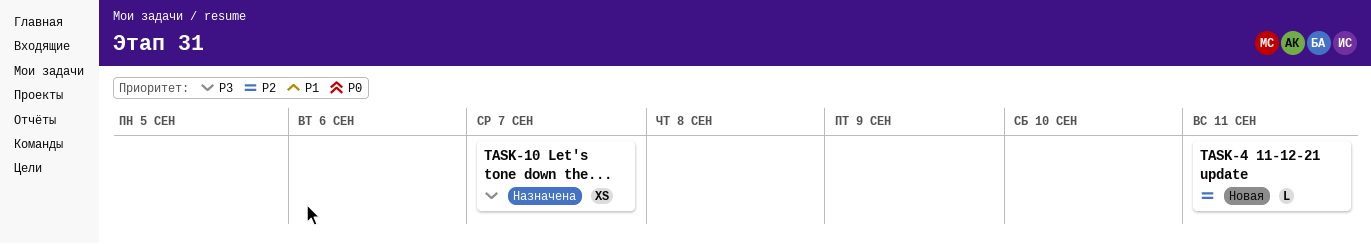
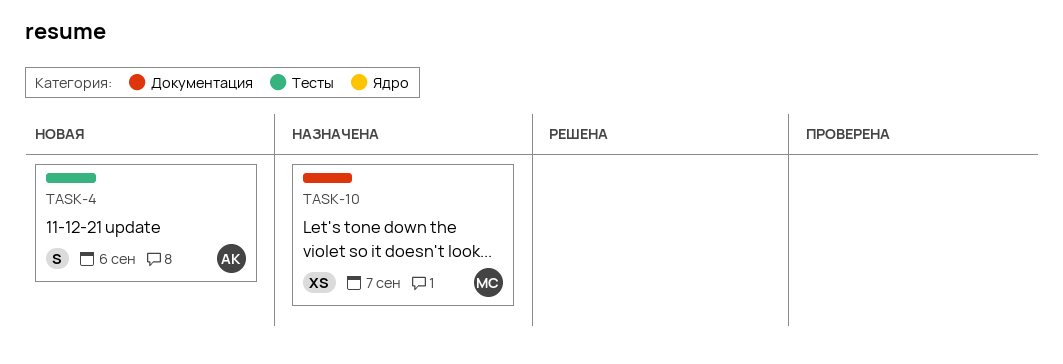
TASK-4, estimate: L -> S
TASK-4, due: Sep 11 -> Sep 6

